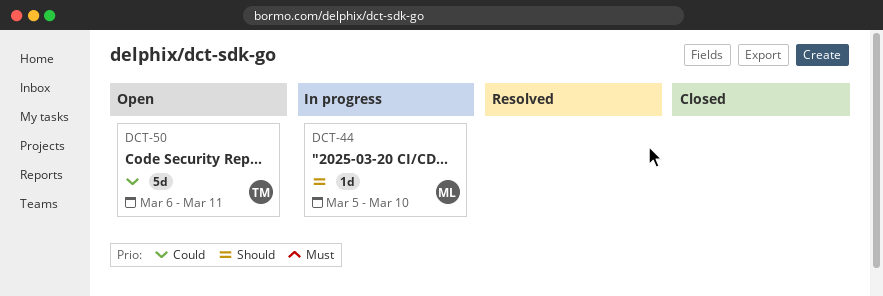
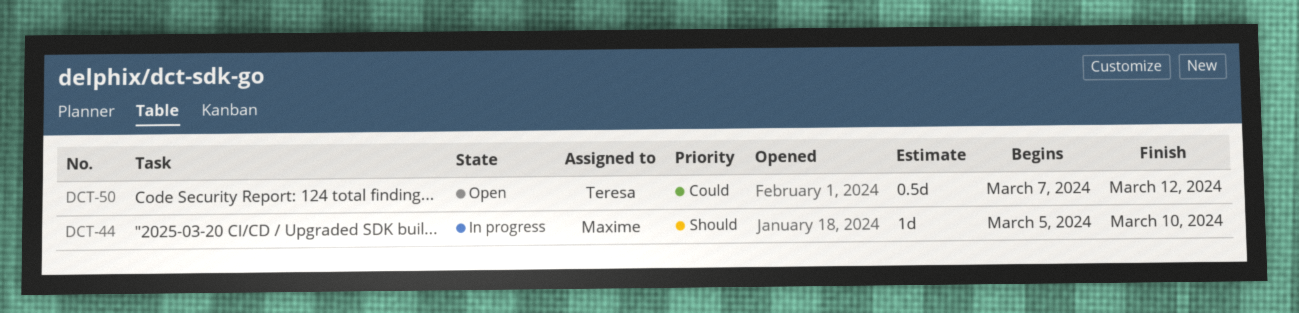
DCT-50, estimate: 5d -> 0.5d
DCT-50, start: Mar 6 -> Mar 7
DCT-50, due: Mar 11 -> Mar 12

